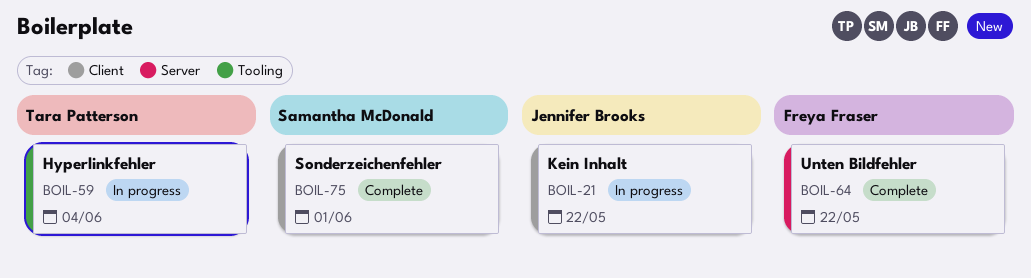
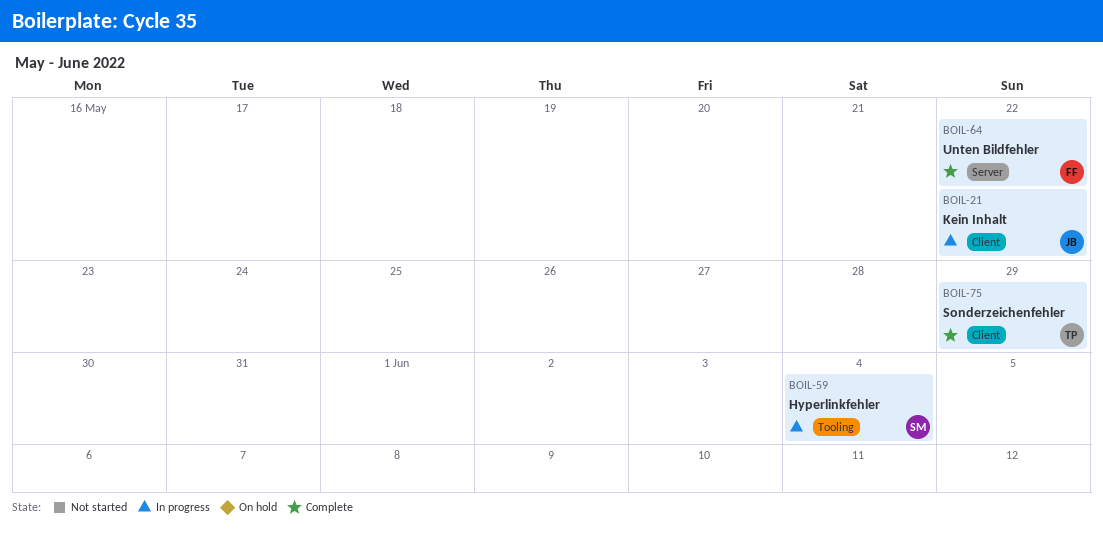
BOIL-59, owner: Tara Patterson -> Samantha McDonald
BOIL-75, owner: Samantha McDonald -> Tara Patterson
BOIL-75, due: Jun 1 -> May 29

